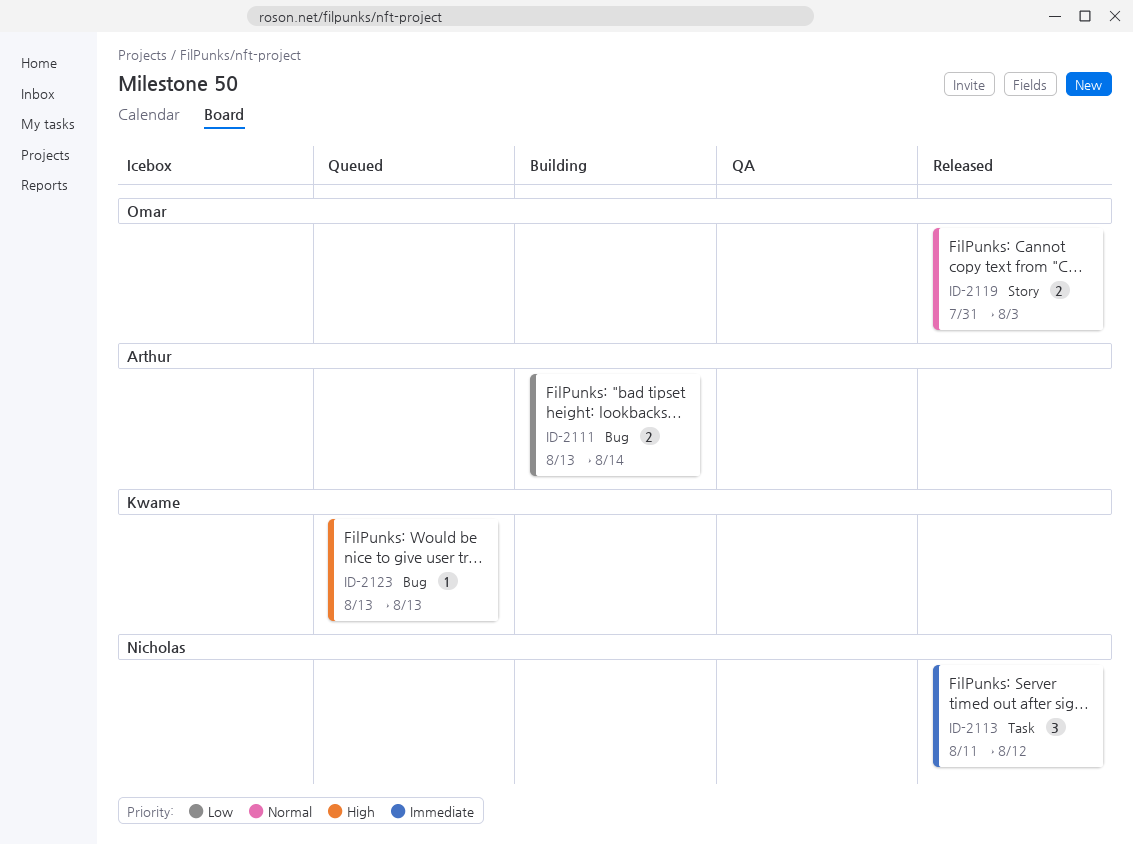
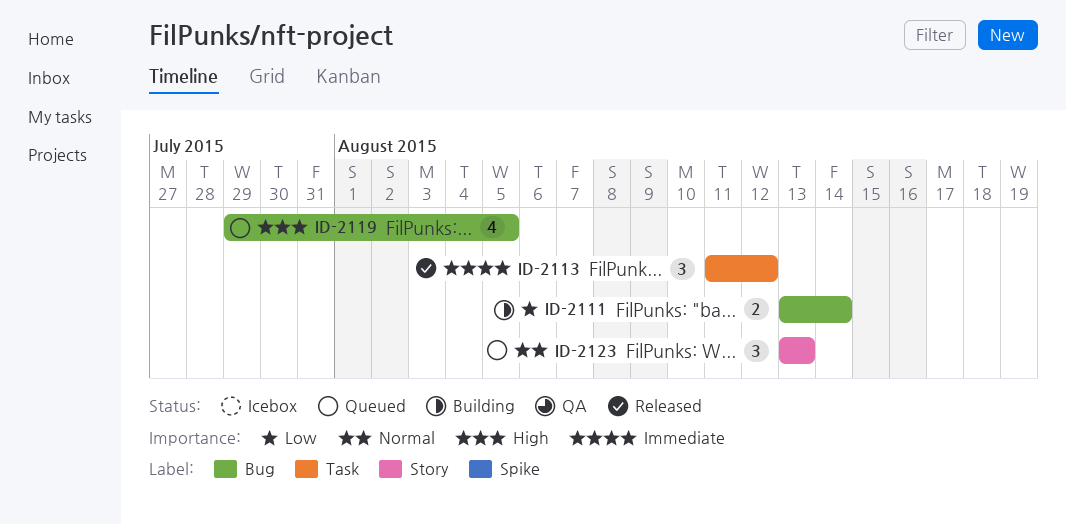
ID-2119, status: Released -> Queued
ID-2119, priority: Normal -> High
ID-2119, label: Story -> Bug
ID-2119, estimate: 2 -> 4
ID-2119, start: Jul 31 -> Jul 29
ID-2119, due: Aug 3 -> Aug 5
ID-2123, priority: High -> Normal
ID-2123, label: Bug -> Story
ID-2123, estimate: 1 -> 3

